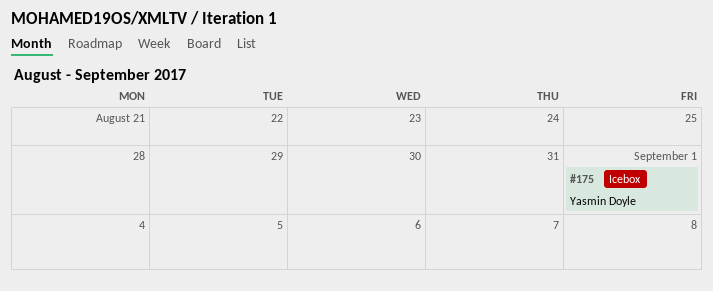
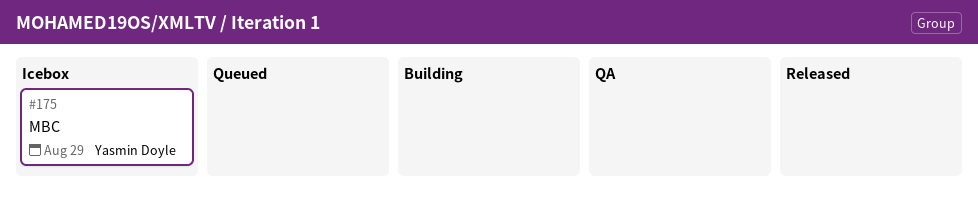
#175, due: Sep 1 -> Aug 29

